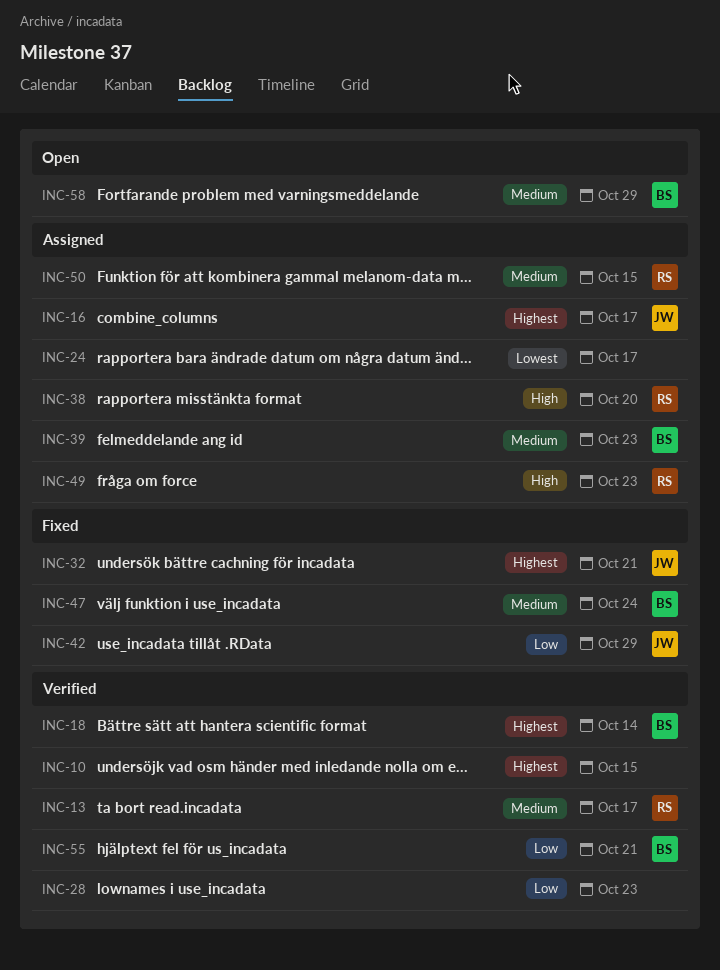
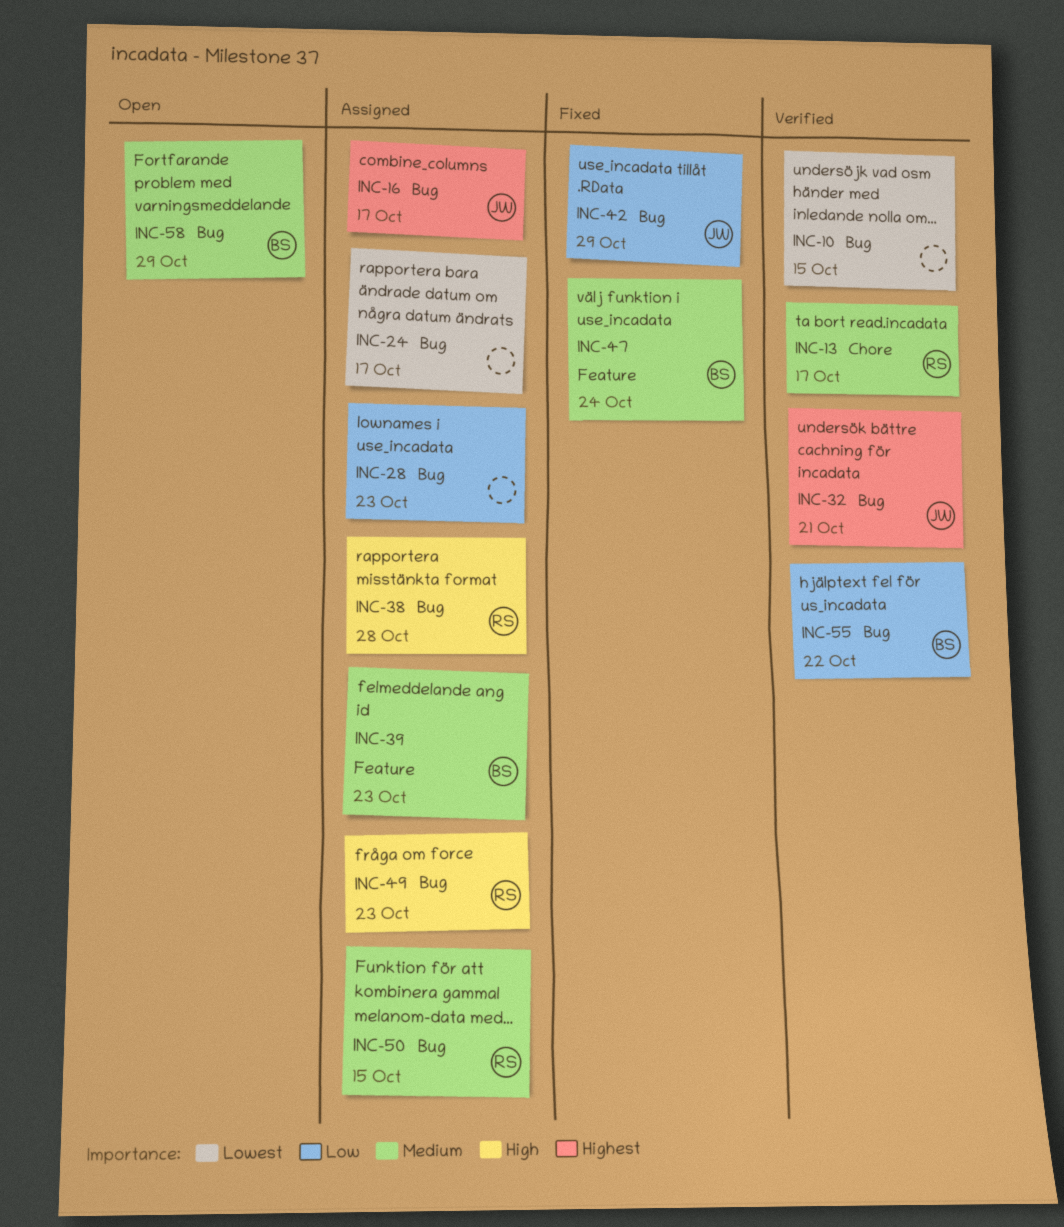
INC-10, priority: Highest -> Lowest
INC-18: present -> none
INC-28, status: Verified -> Assigned
INC-32, status: Fixed -> Verified
INC-38, due: Oct 20 -> Oct 28
INC-55, due: Oct 21 -> Oct 22

